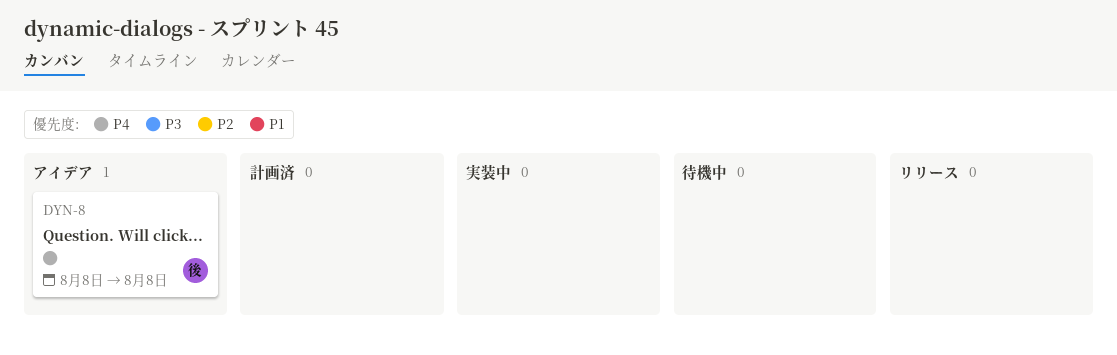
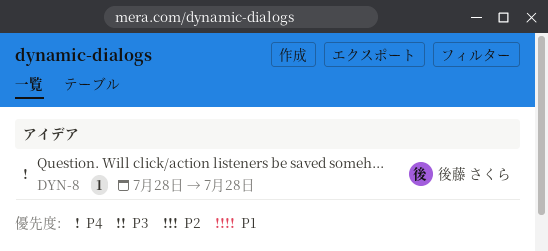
DYN-8, start: Aug 8 -> Jul 28
DYN-8, due: Aug 8 -> Jul 28

